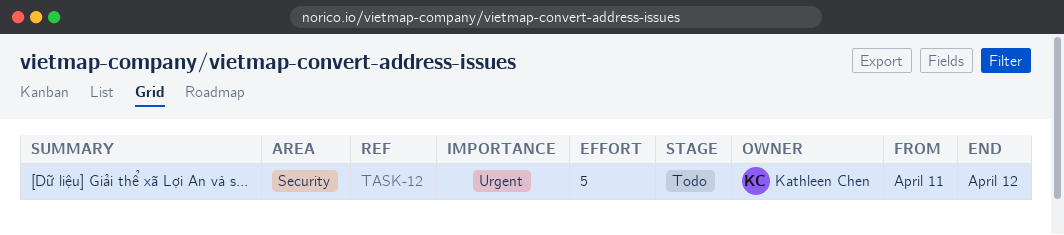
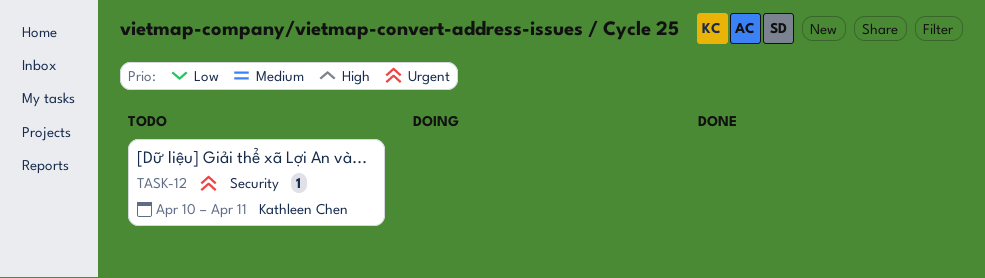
TASK-12, estimate: 5 -> 1
TASK-12, start: Apr 11 -> Apr 10
TASK-12, due: Apr 12 -> Apr 11

